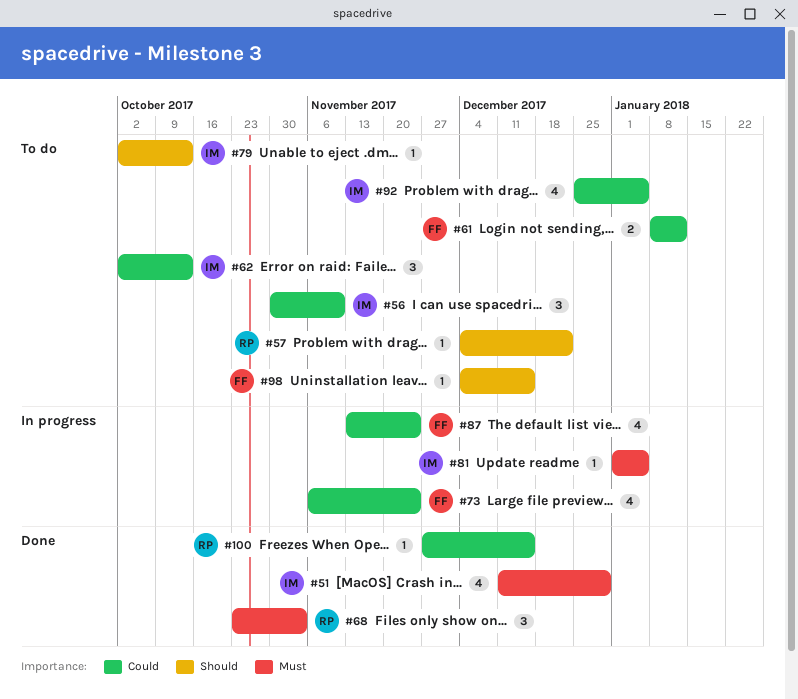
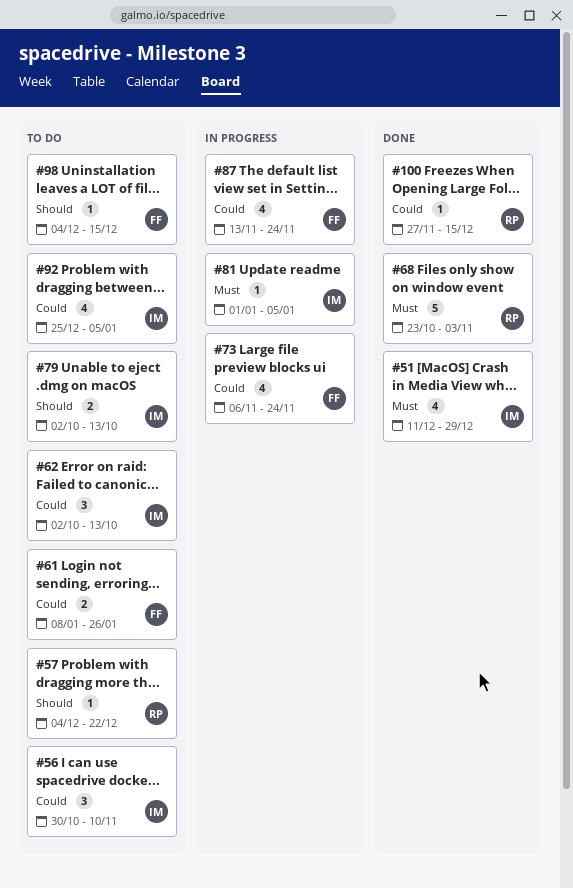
#61, due: Jan 12 -> Jan 26
#68, estimate: 3 -> 5
#79, estimate: 1 -> 2

